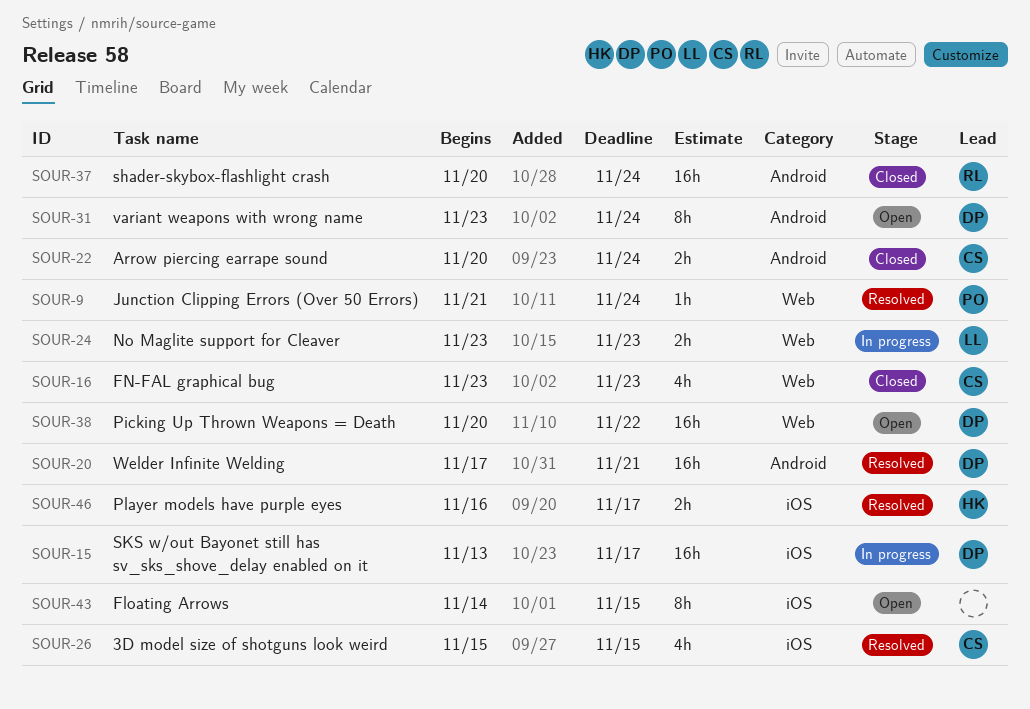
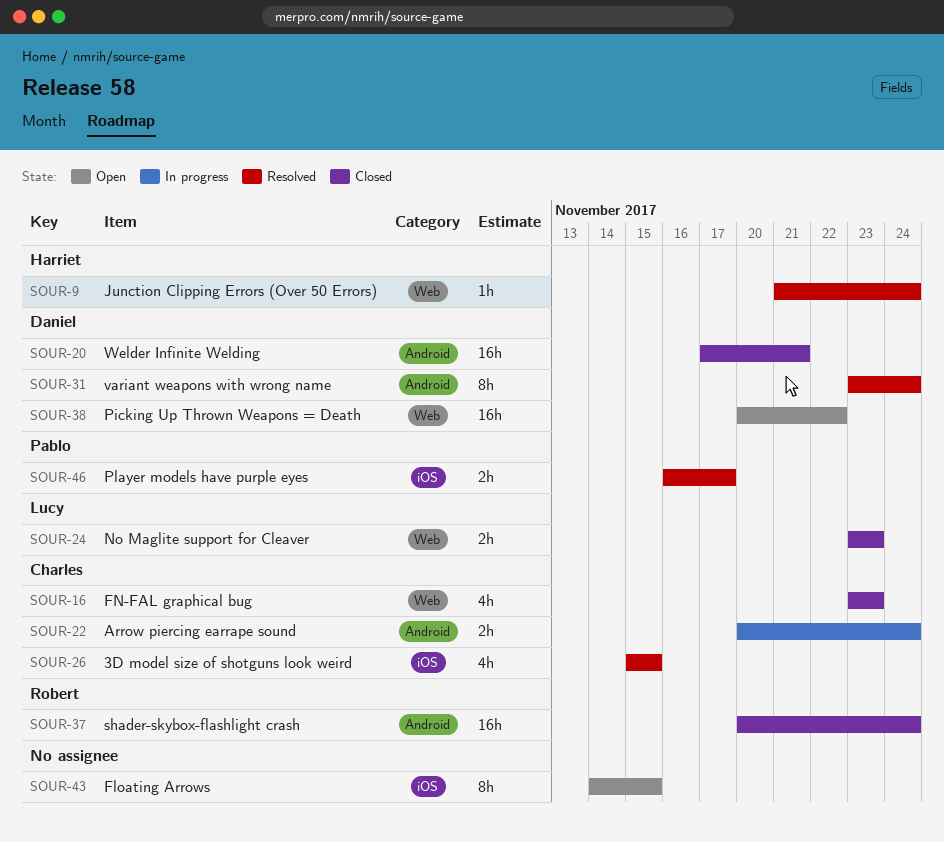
SOUR-9, owner: Pablo -> Harriet
SOUR-15: present -> none
SOUR-20, status: Resolved -> Closed
SOUR-22, status: Closed -> In progress
SOUR-24, status: In progress -> Closed
SOUR-31, status: Open -> Resolved
SOUR-46, owner: Harriet -> Pablo

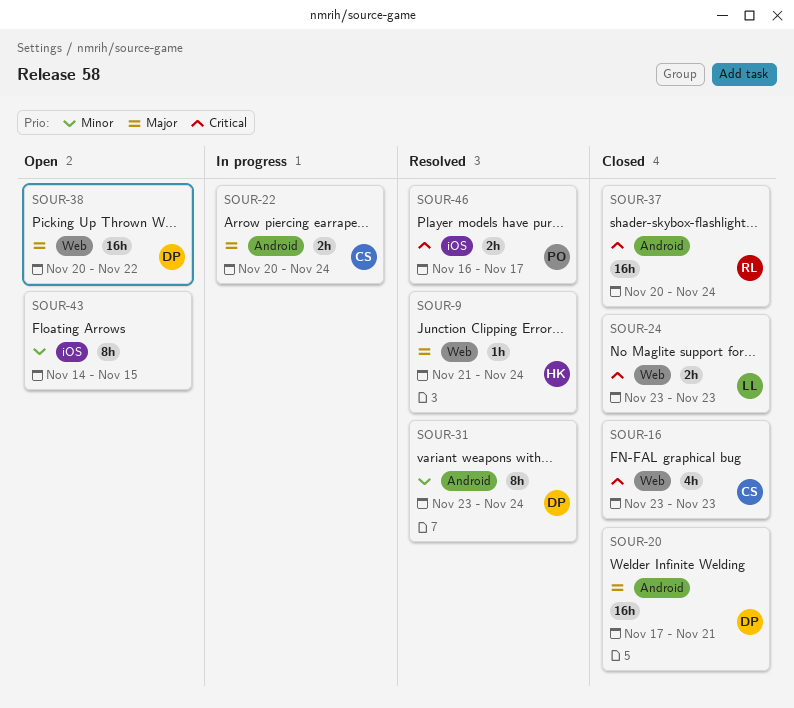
SOUR-26: present -> none

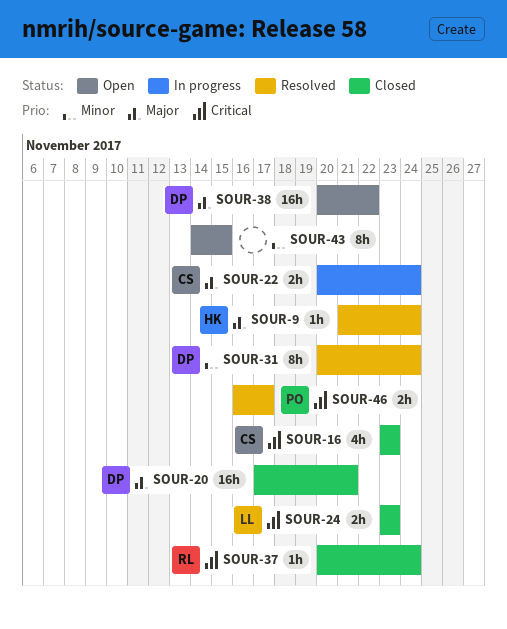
SOUR-31, start: Nov 23 -> Nov 20
SOUR-37, estimate: 16h -> 1h

